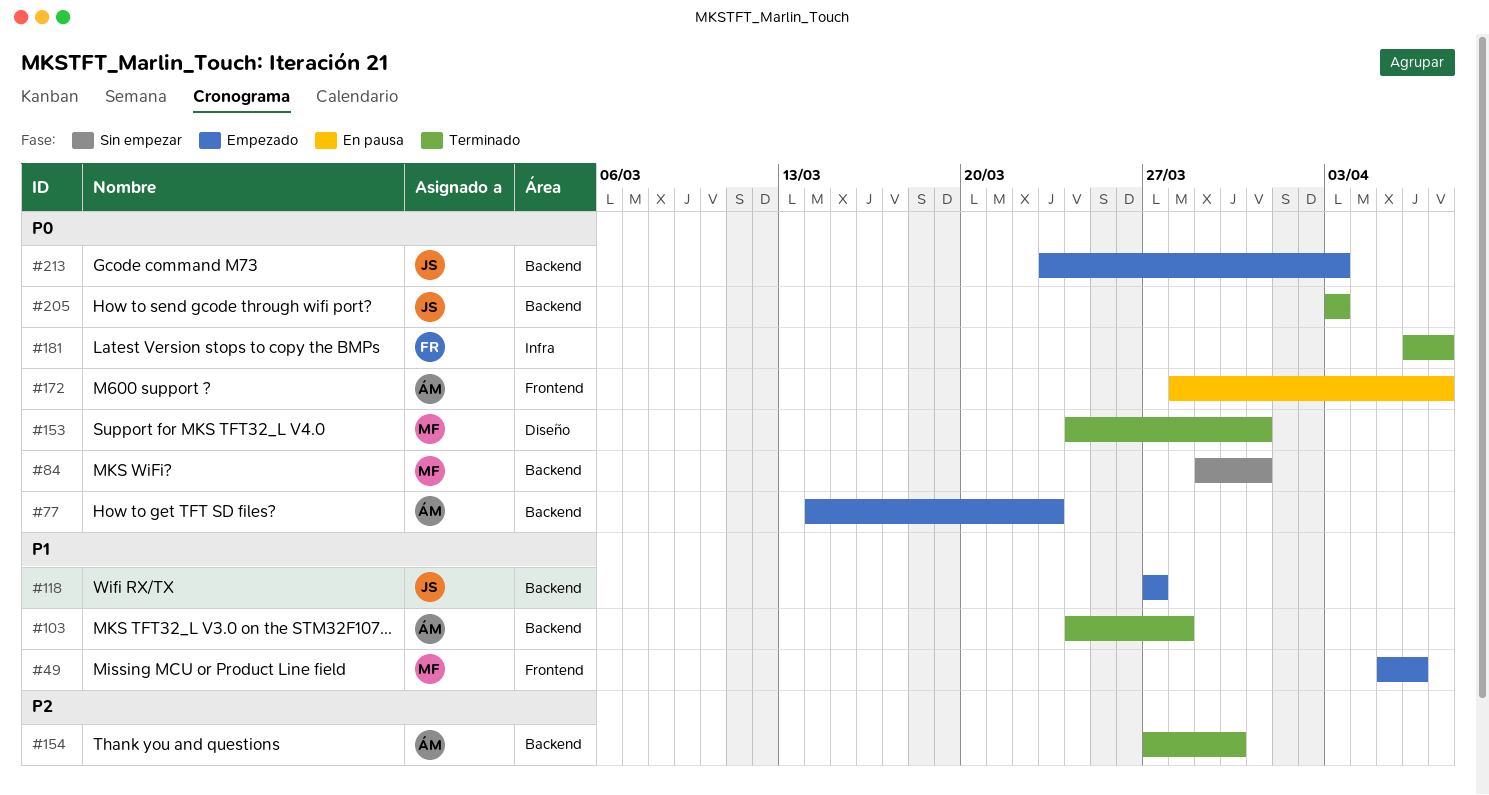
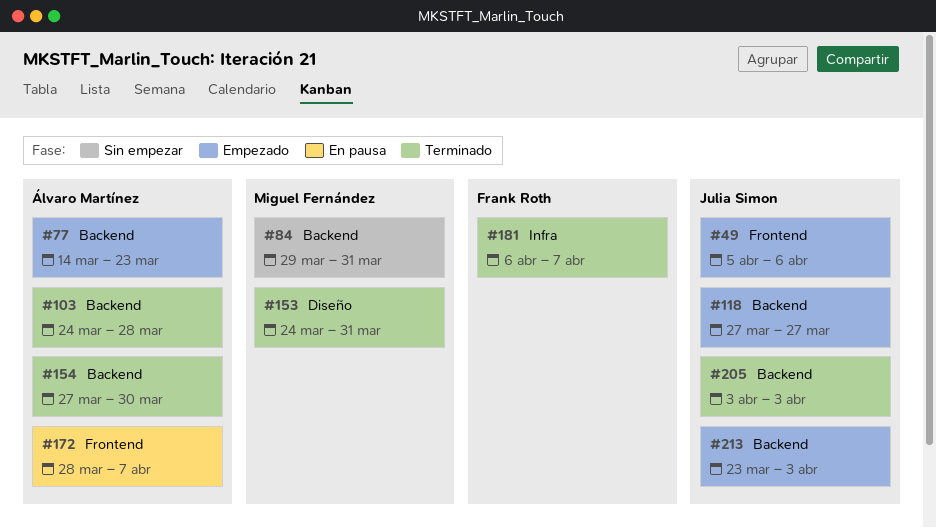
#49, owner: Miguel Fernández -> Julia Simon

